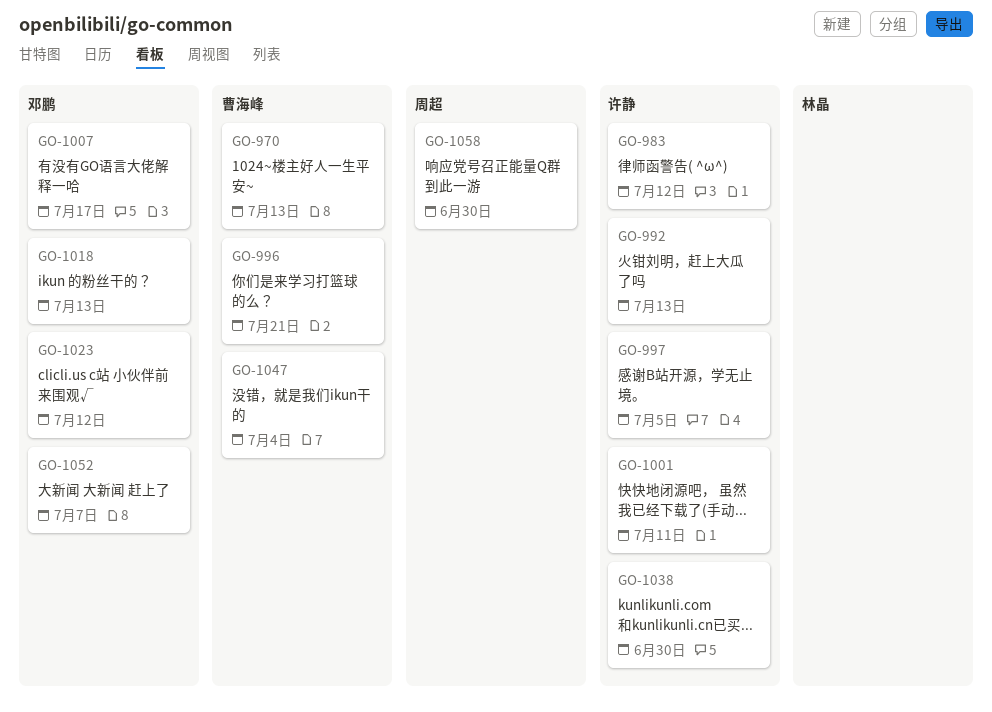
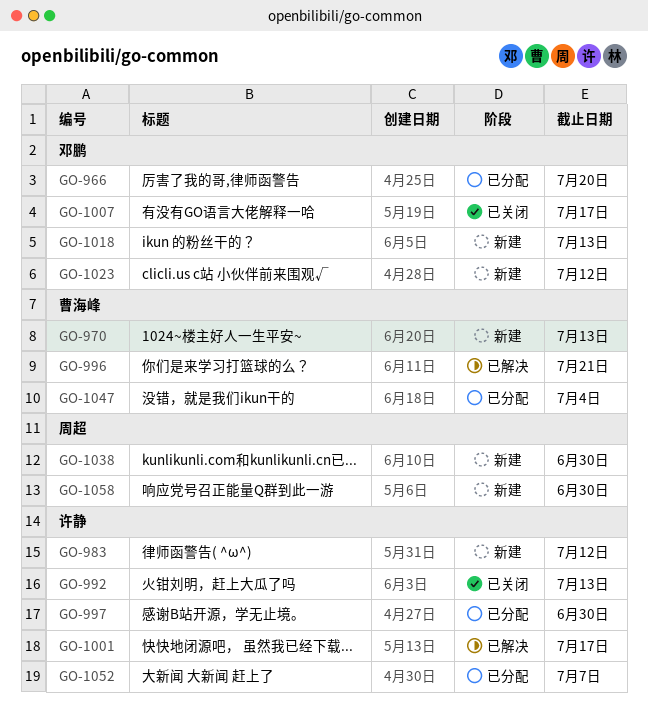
GO-966: none -> present
GO-997, due: Jul 5 -> Jun 30
GO-1001, due: Jul 11 -> Jul 17
GO-1038, owner: 许静 -> 周超
GO-1052, owner: 邓鹏 -> 许静

